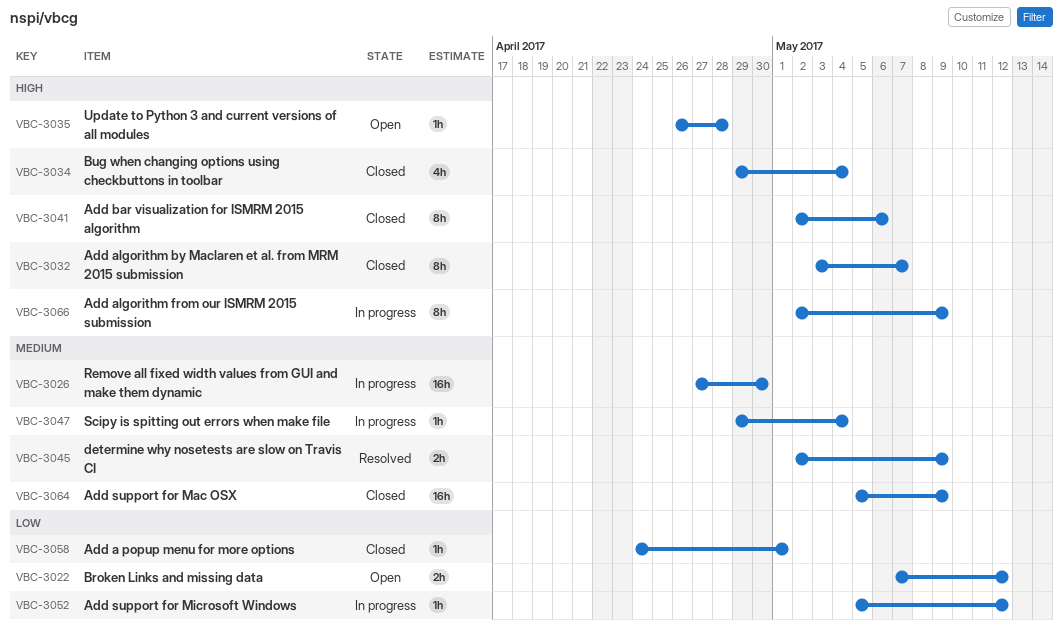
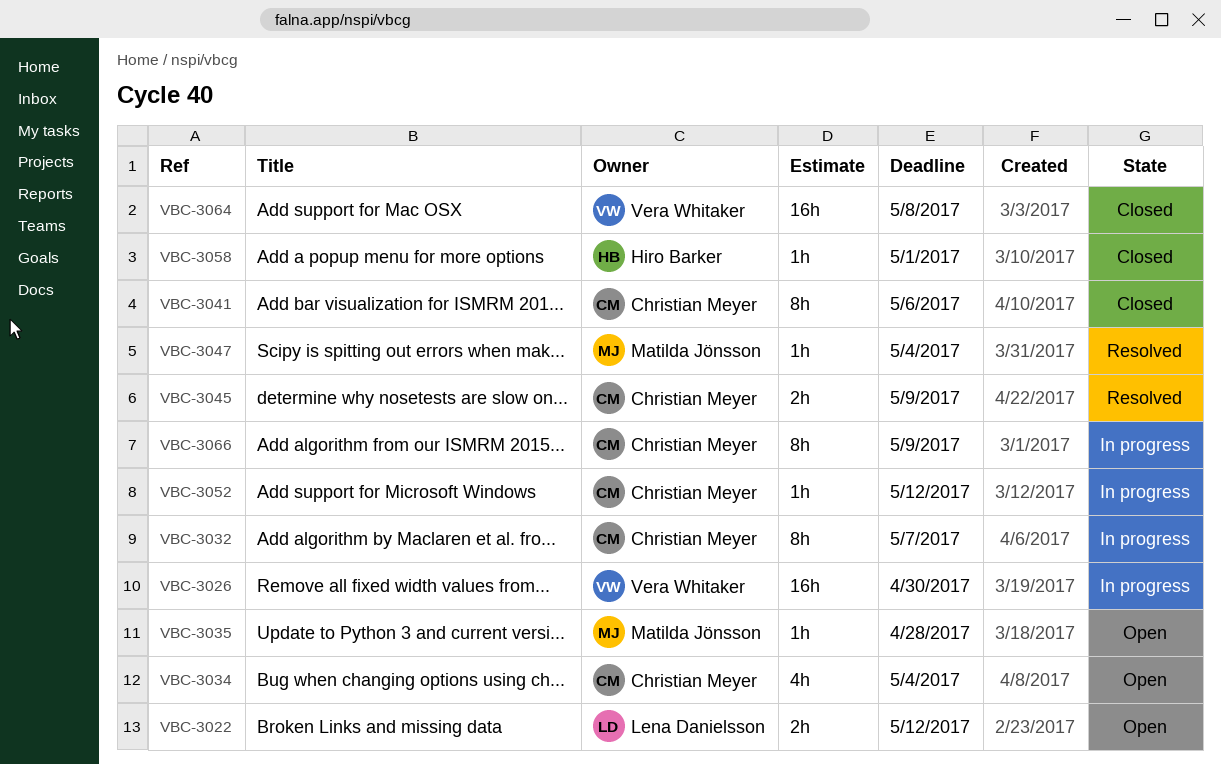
VBC-3032, status: Closed -> In progress
VBC-3034, status: Closed -> Open
VBC-3047, status: In progress -> Resolved
VBC-3064, due: May 9 -> May 8

